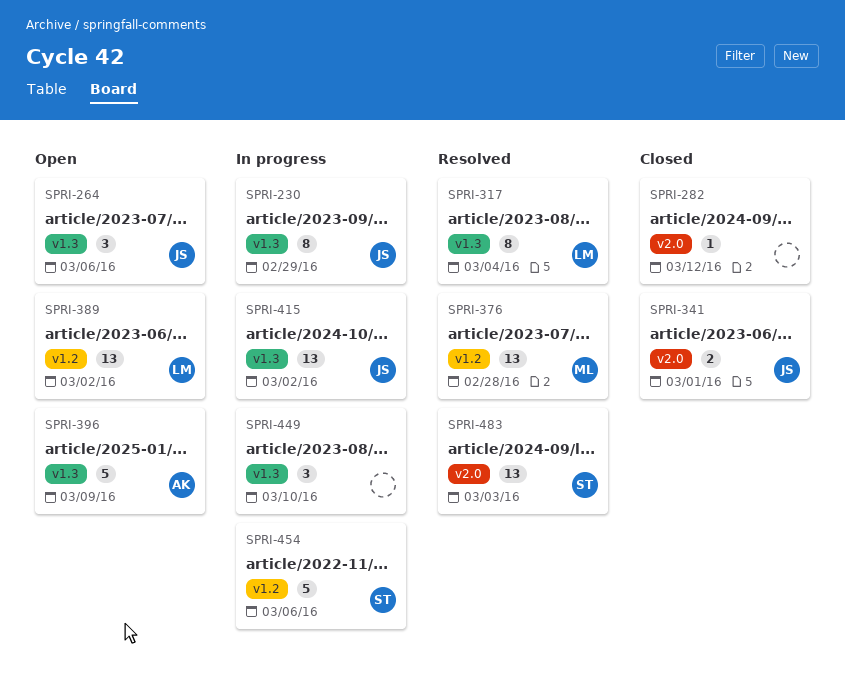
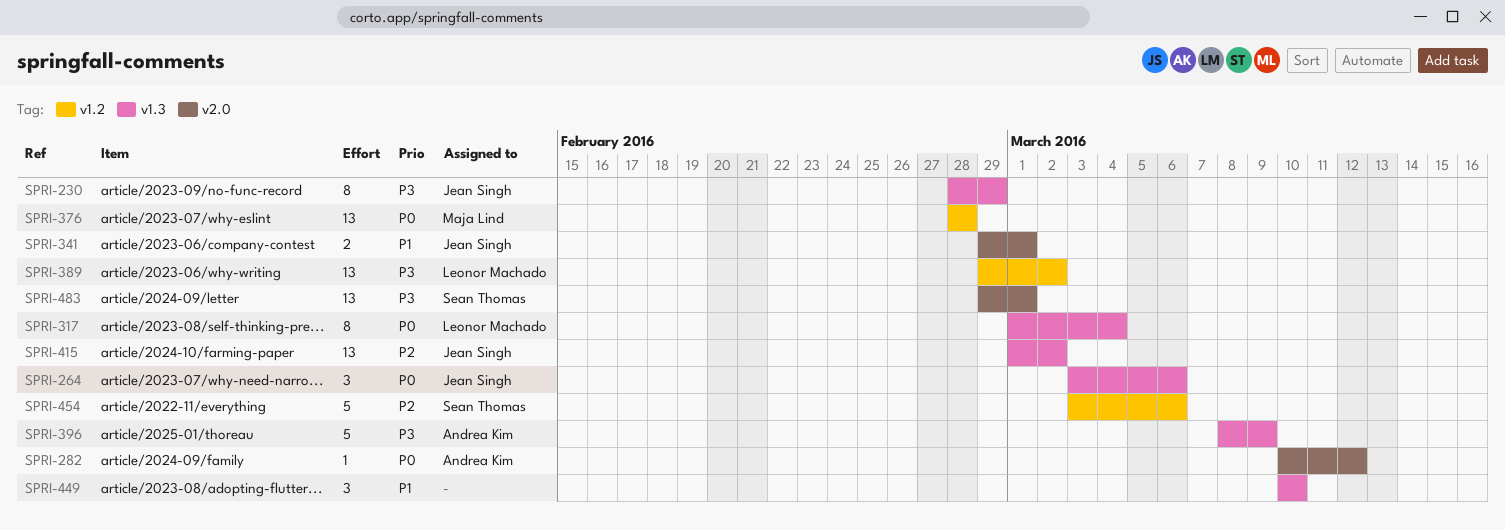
SPRI-282, owner: none -> Andrea Kim
SPRI-483, due: Mar 3 -> Mar 1

